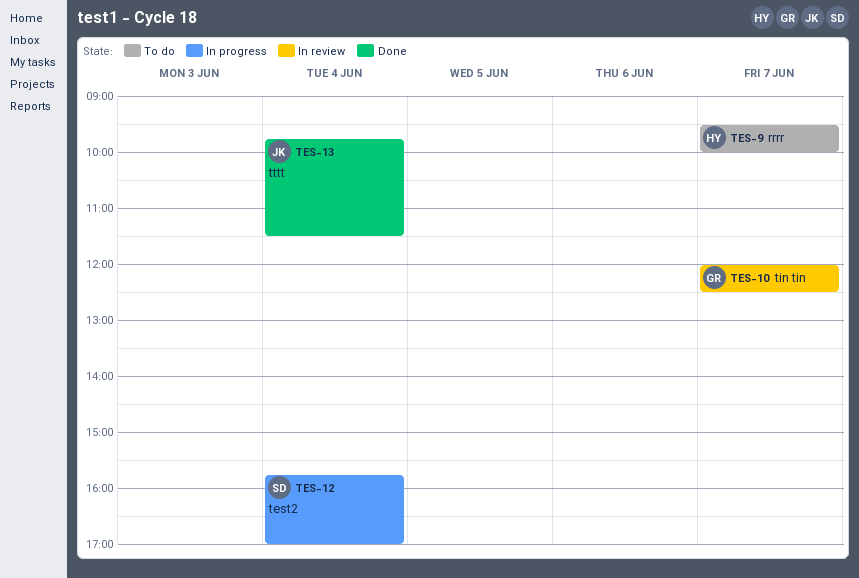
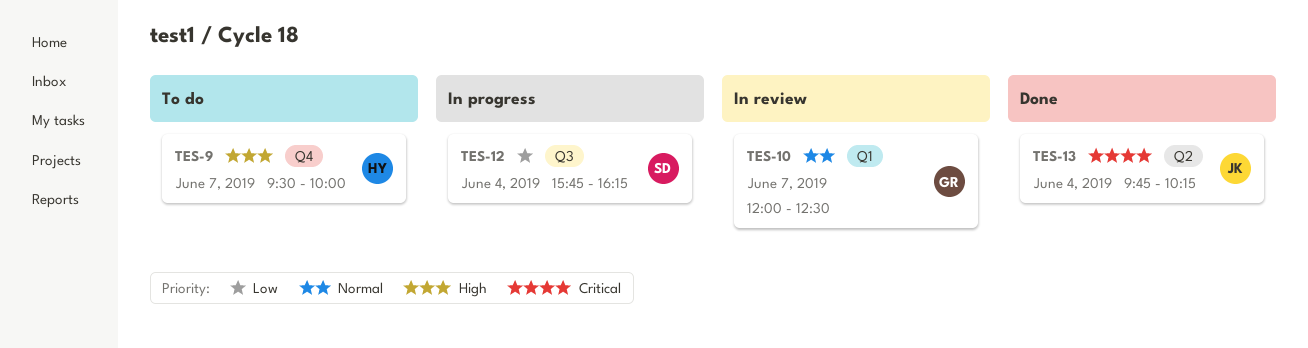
TES-12, ends: 17:00 -> 16:15
TES-13, ends: 11:30 -> 10:15

